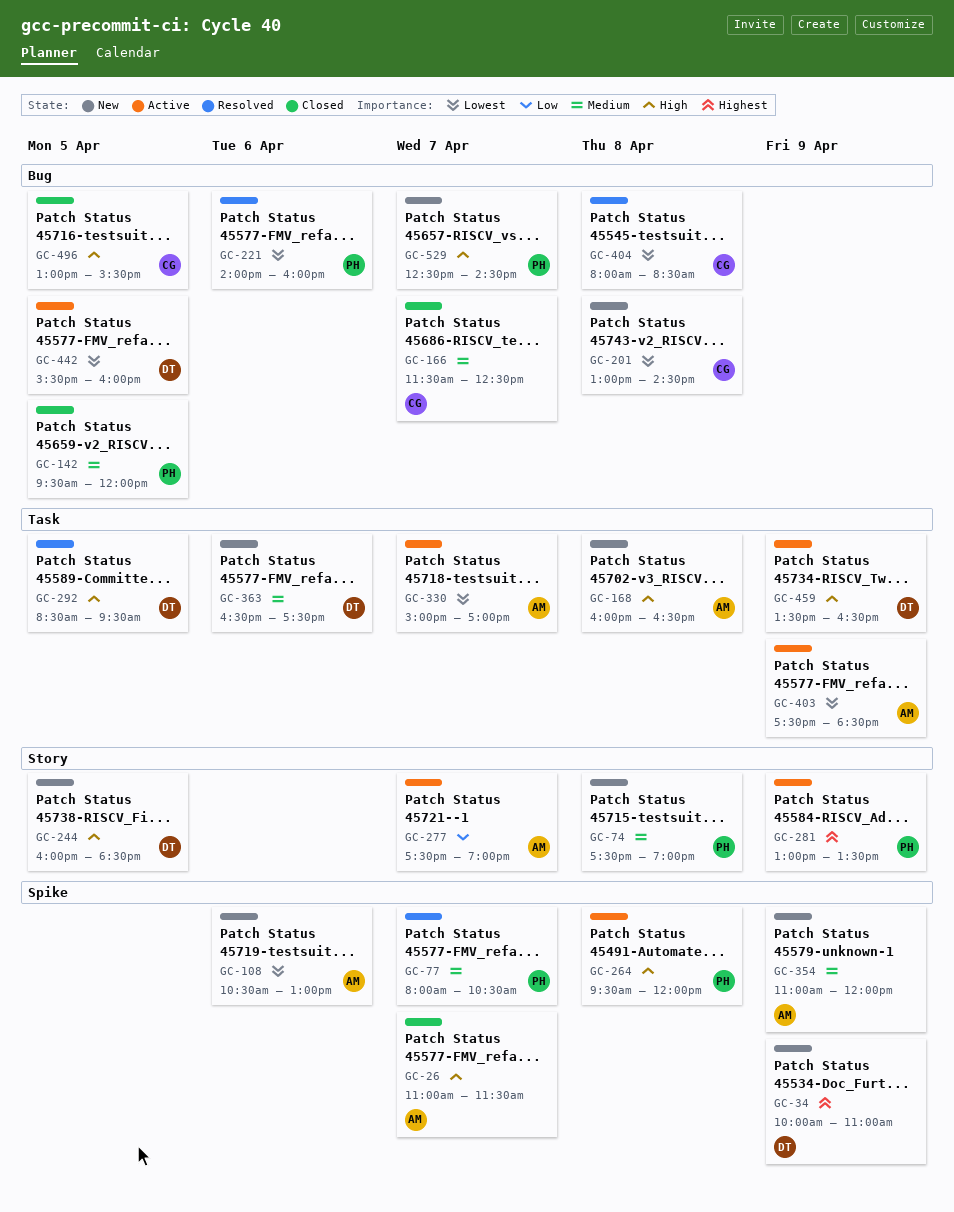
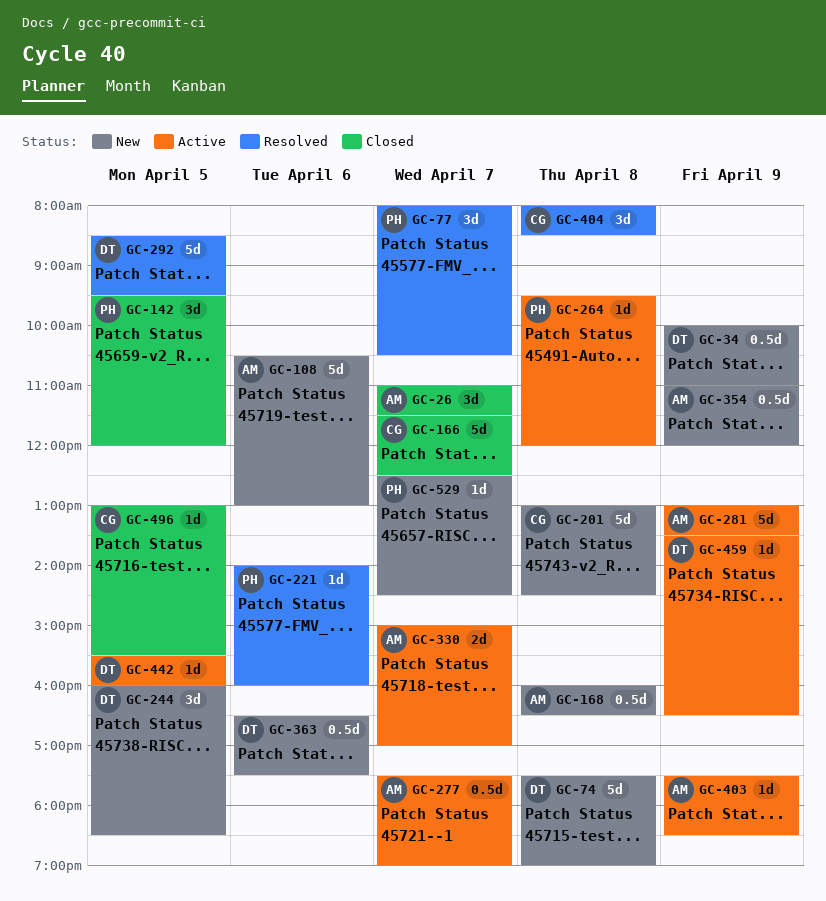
GC-74, owner: PH -> DT
GC-281, owner: PH -> AM

